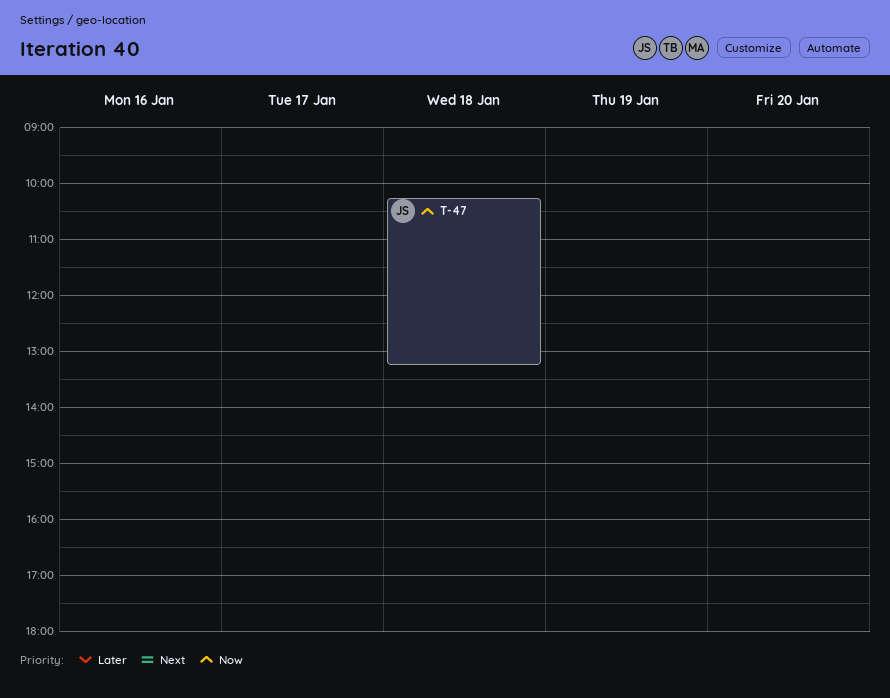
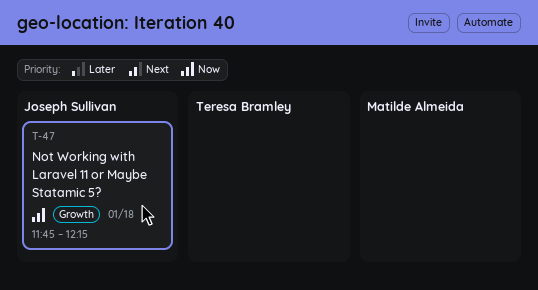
T-47, begins: 10:15 -> 11:45
T-47, ends: 13:15 -> 12:15

